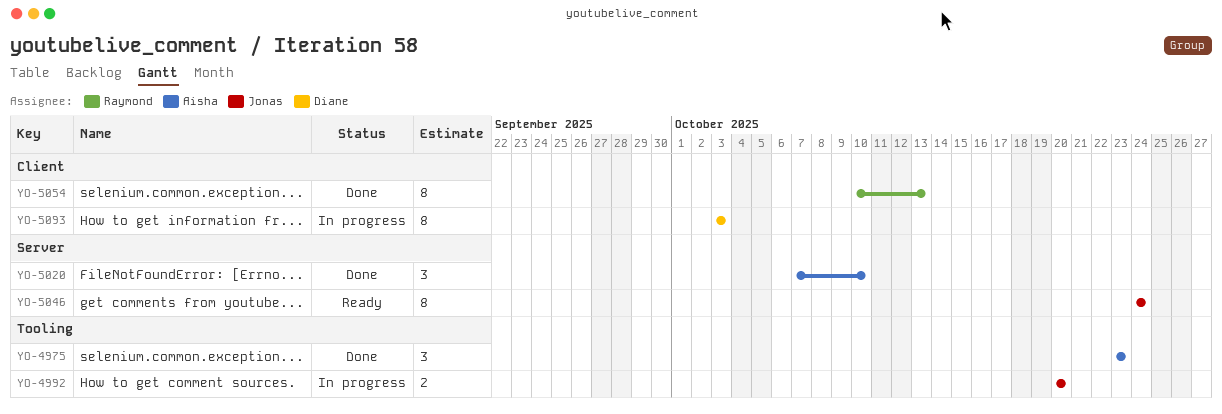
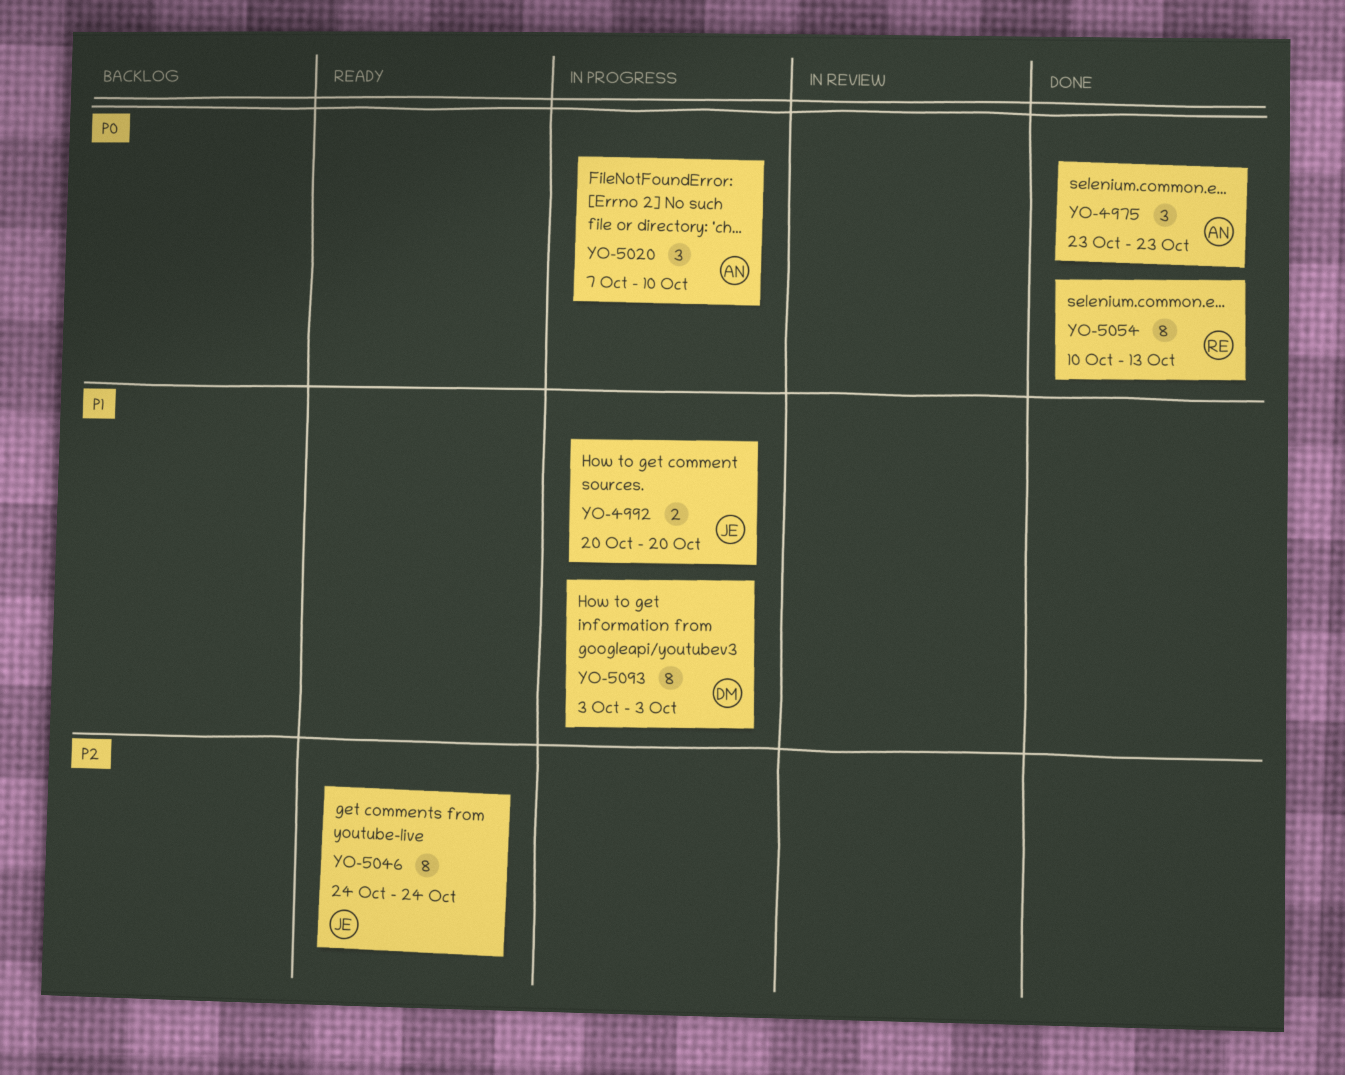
YO-5020, status: Done -> In progress

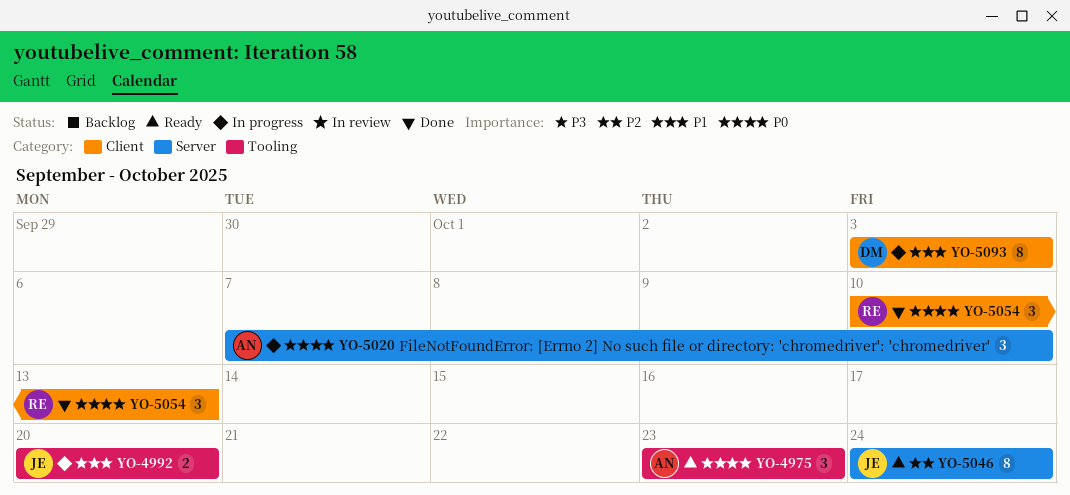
YO-4975, status: Done -> Ready
YO-5054, estimate: 8 -> 3

